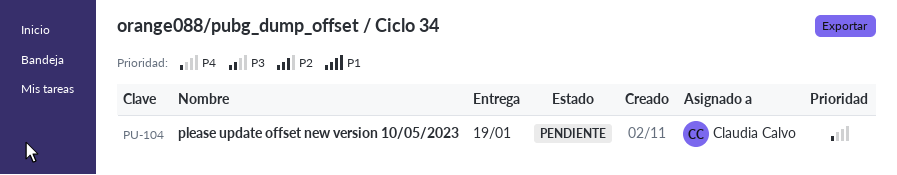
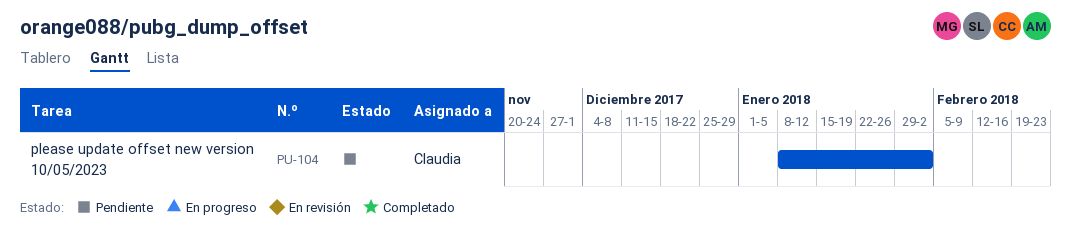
PU-104, due: Jan 19 -> Feb 2

